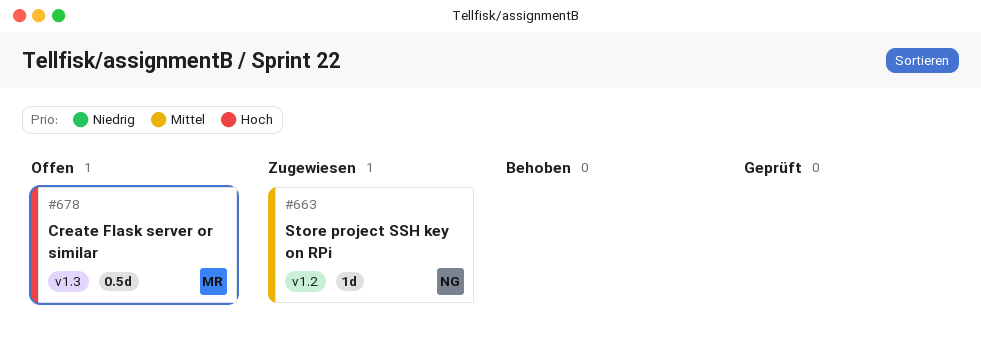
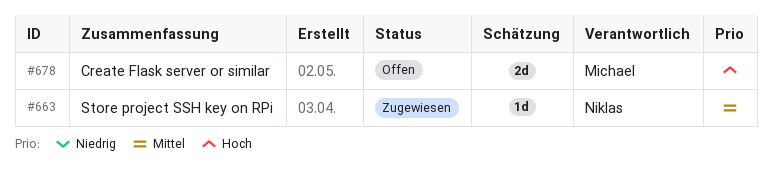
#678, estimate: 0.5d -> 2d

